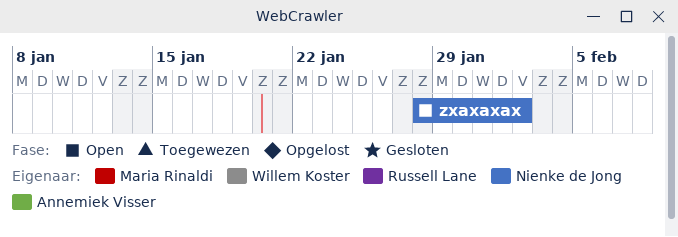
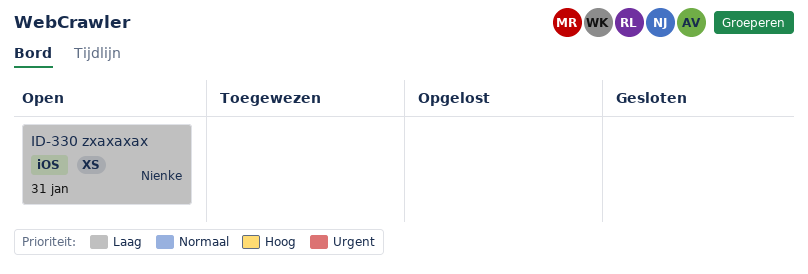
zxaxaxax, due: Feb 2 -> Jan 31

